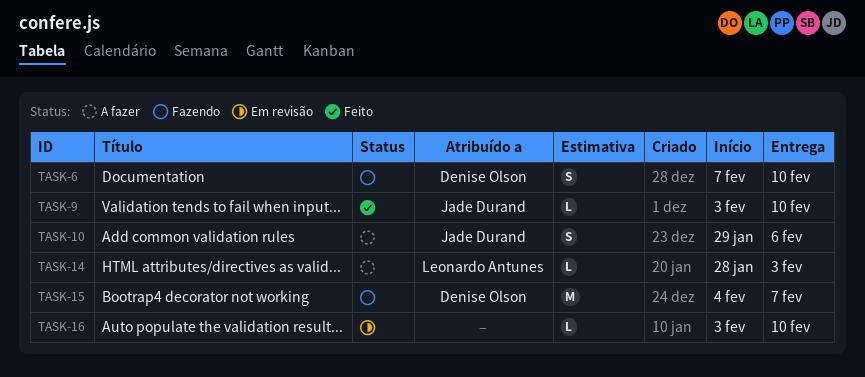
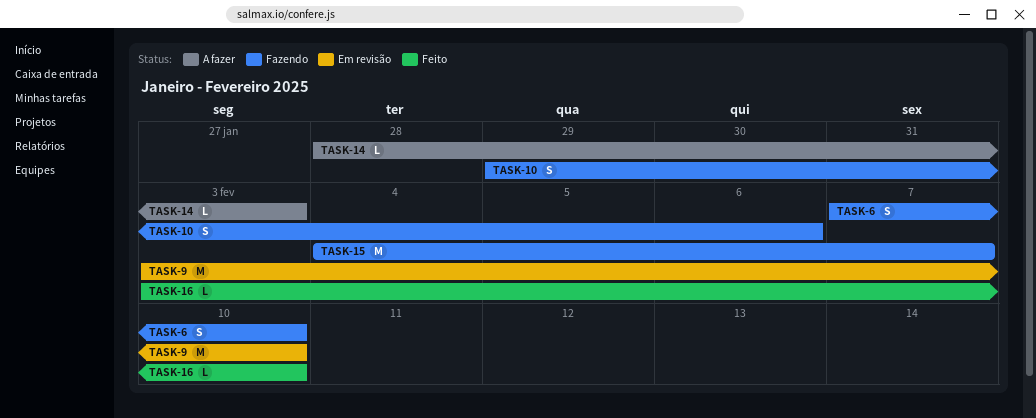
TASK-9, status: Feito -> Em revisão
TASK-9, estimate: L -> M
TASK-10, status: A fazer -> Fazendo
TASK-16, status: Em revisão -> Feito

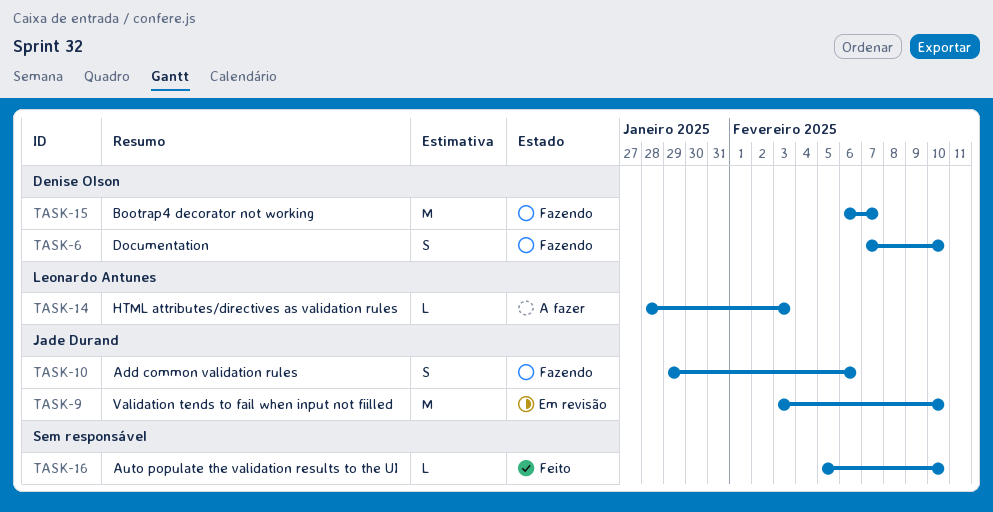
TASK-15, start: Feb 4 -> Feb 6
TASK-16, start: Feb 3 -> Feb 5

